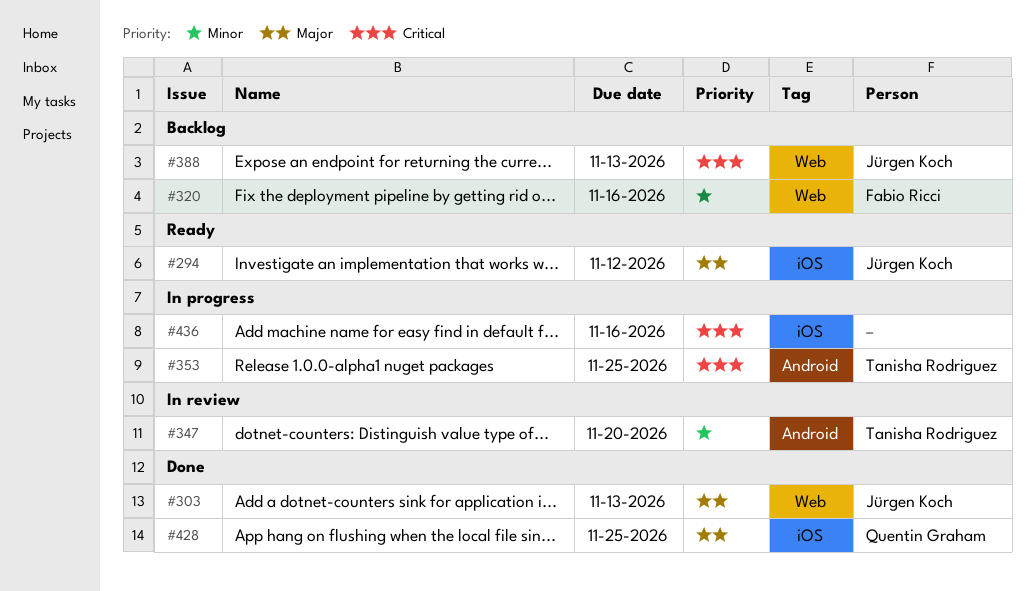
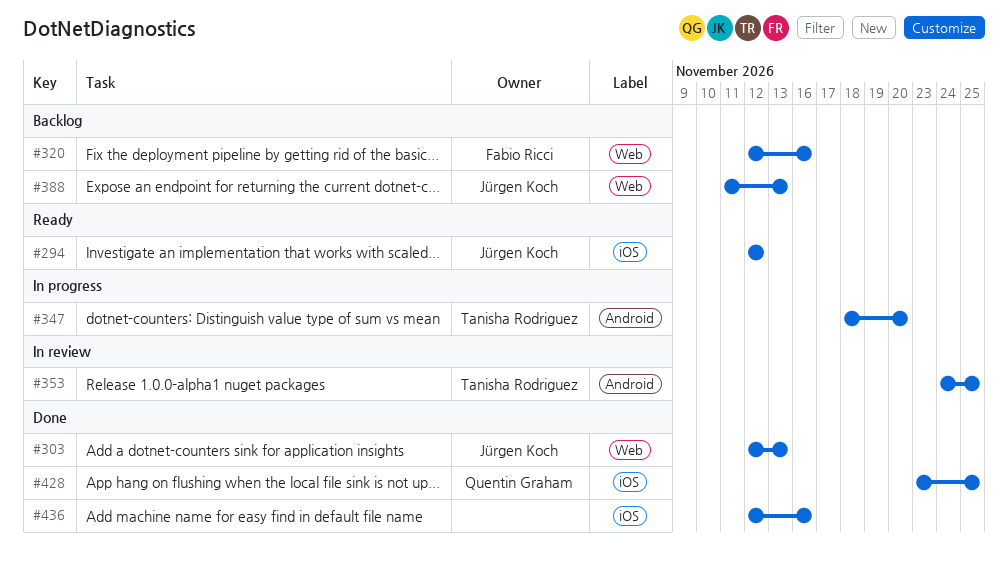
#347, status: In review -> In progress
#353, status: In progress -> In review
#436, status: In progress -> Done

